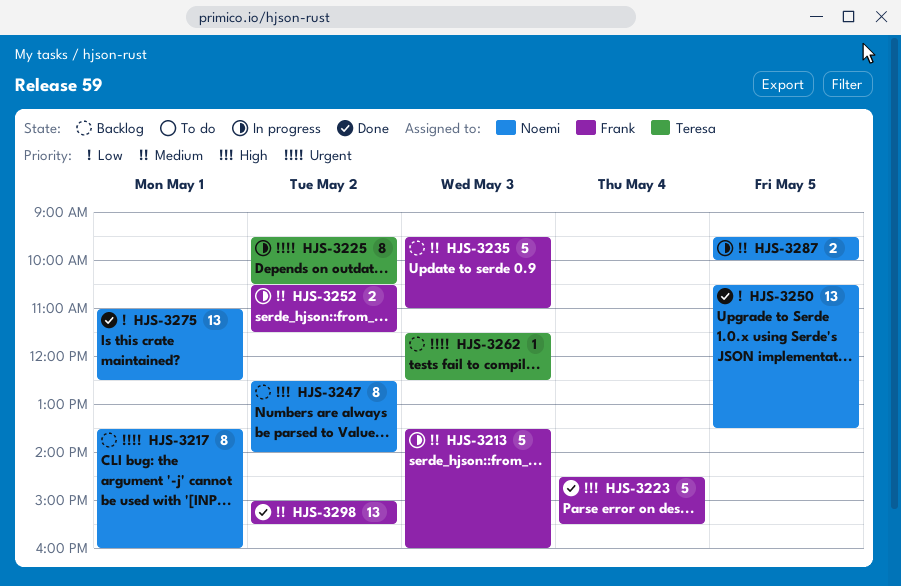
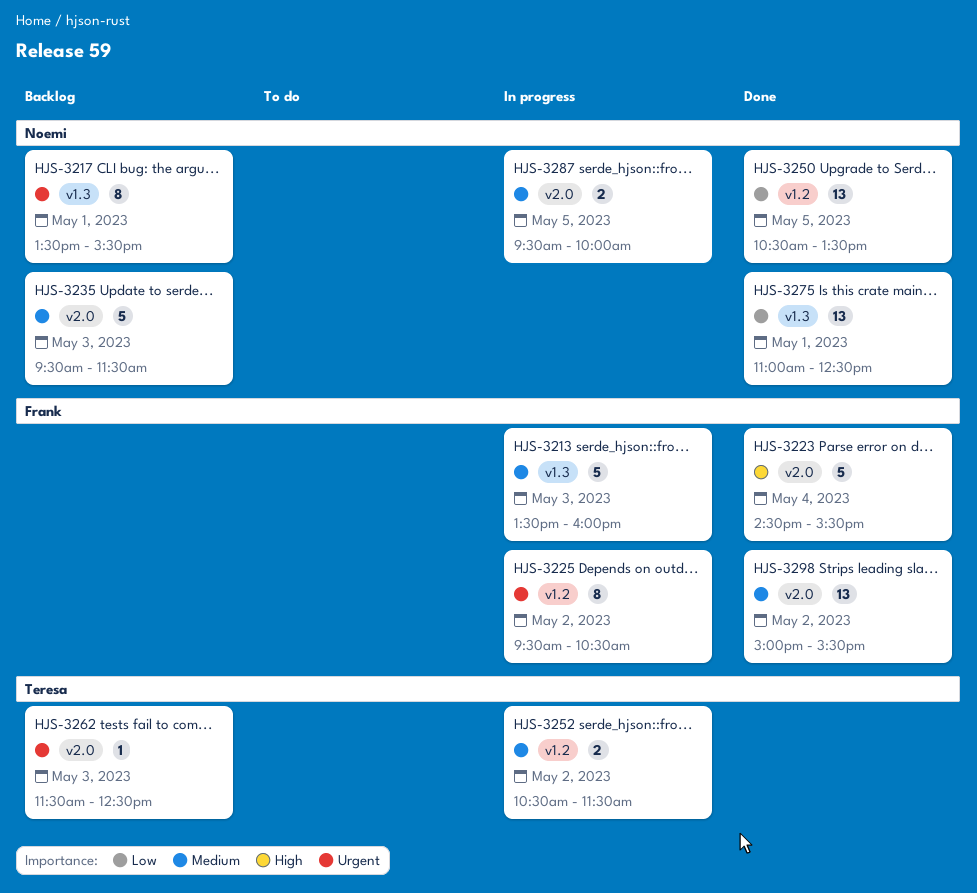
HJS-3217, ends: 16:00 -> 15:30
HJS-3225, owner: Teresa -> Frank
HJS-3235, owner: Frank -> Noemi
HJS-3235, ends: 11:00 -> 11:30
HJS-3247: present -> none
HJS-3252, owner: Frank -> Teresa

